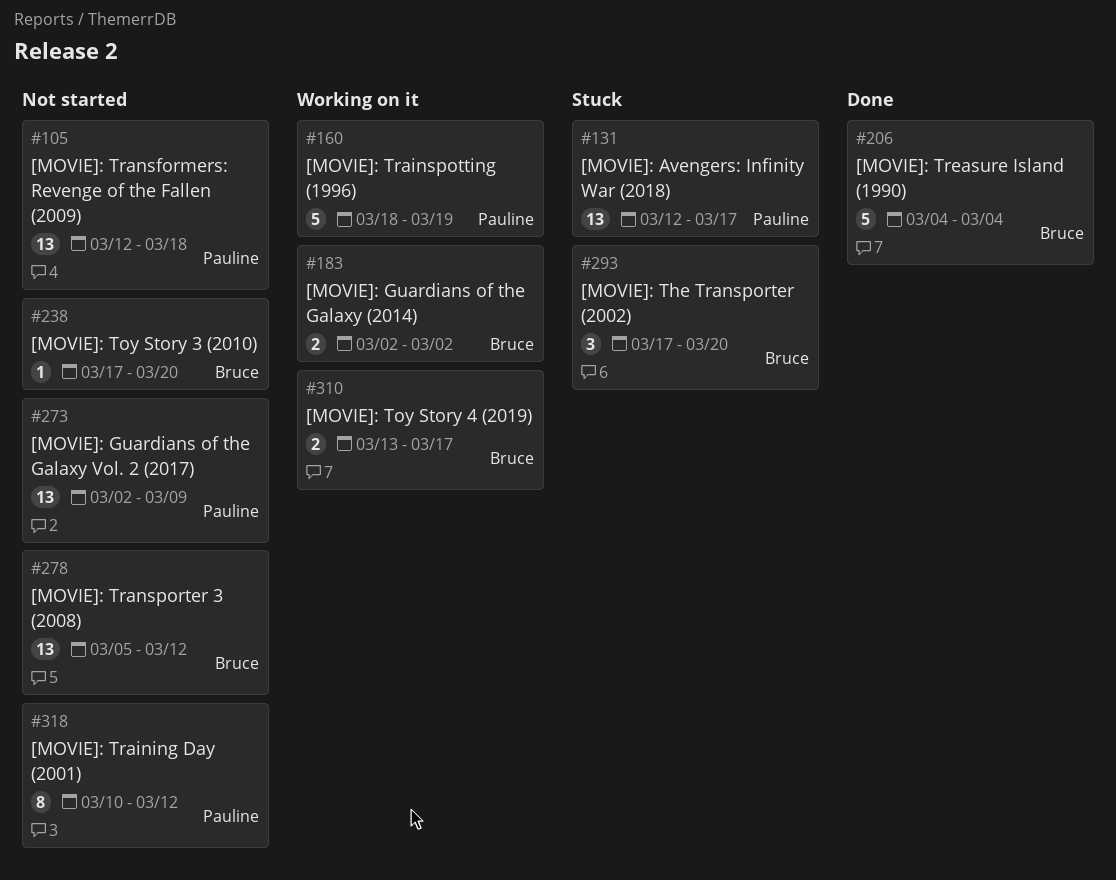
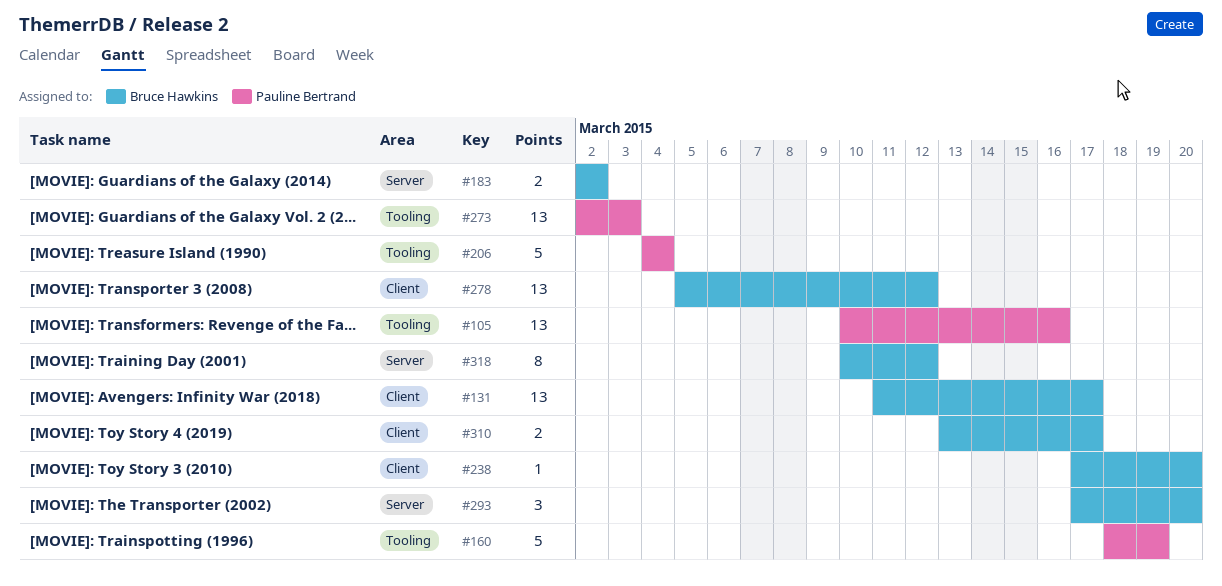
#105, start: Mar 12 -> Mar 10
#105, due: Mar 18 -> Mar 16
#131, owner: Pauline Bertrand -> Bruce Hawkins
#131, start: Mar 12 -> Mar 11
#206, owner: Bruce Hawkins -> Pauline Bertrand
#273, due: Mar 9 -> Mar 3
#318, owner: Pauline Bertrand -> Bruce Hawkins

